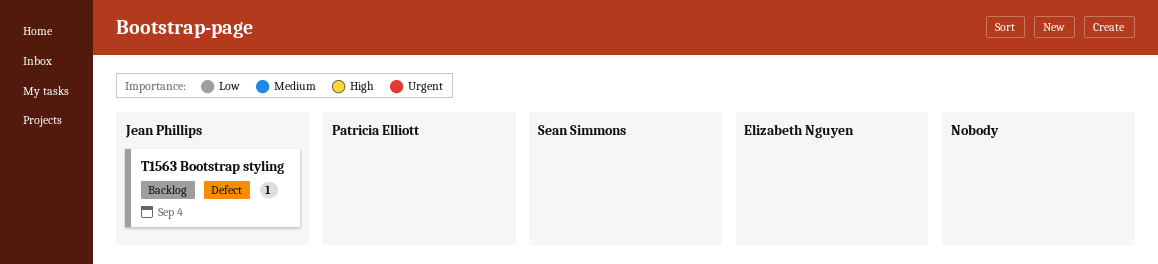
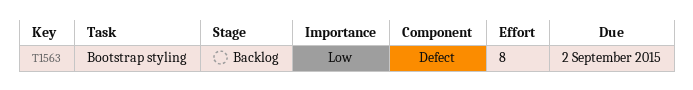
T1563, estimate: 1 -> 8
T1563, due: Sep 4 -> Sep 2

